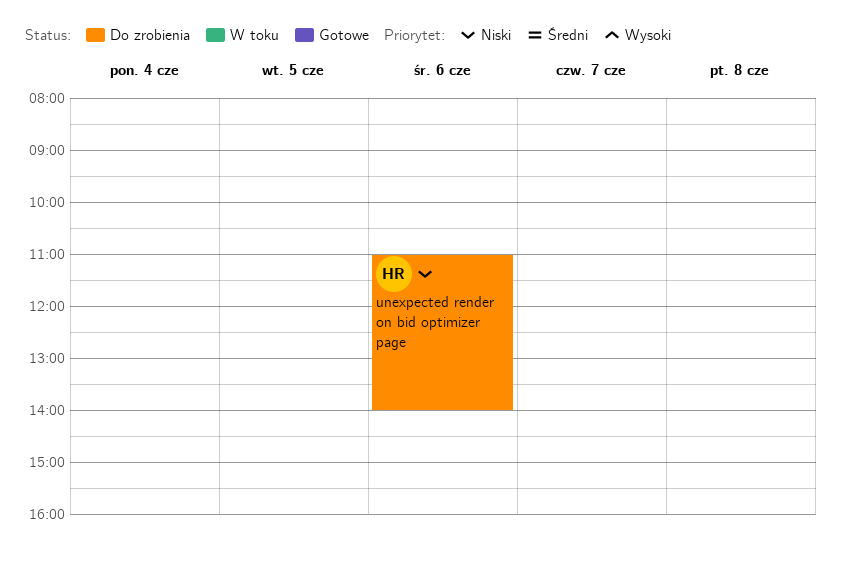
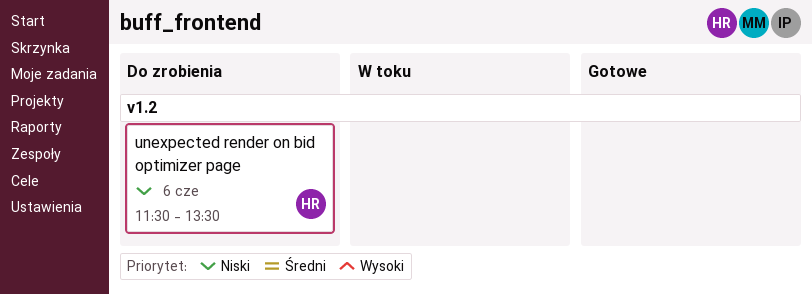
unexpected render on bid optimizer page, begins: 11:00 -> 11:30
unexpected render on bid optimizer page, ends: 14:00 -> 13:30

